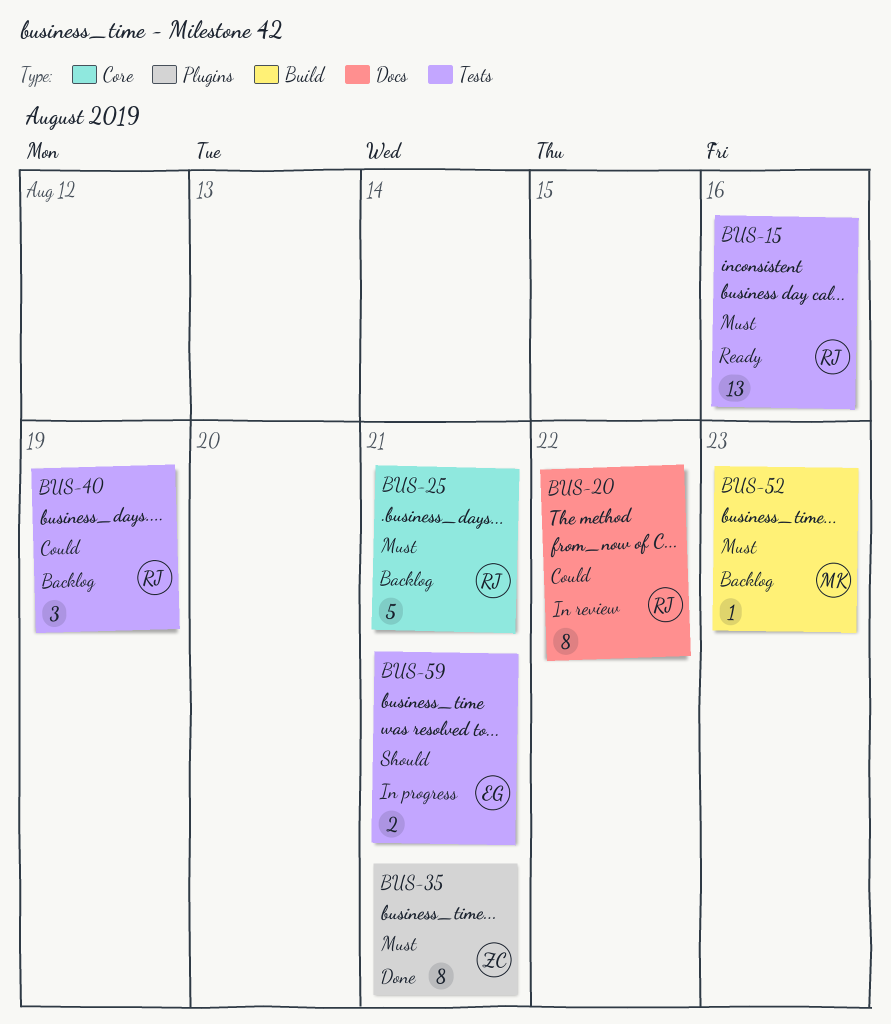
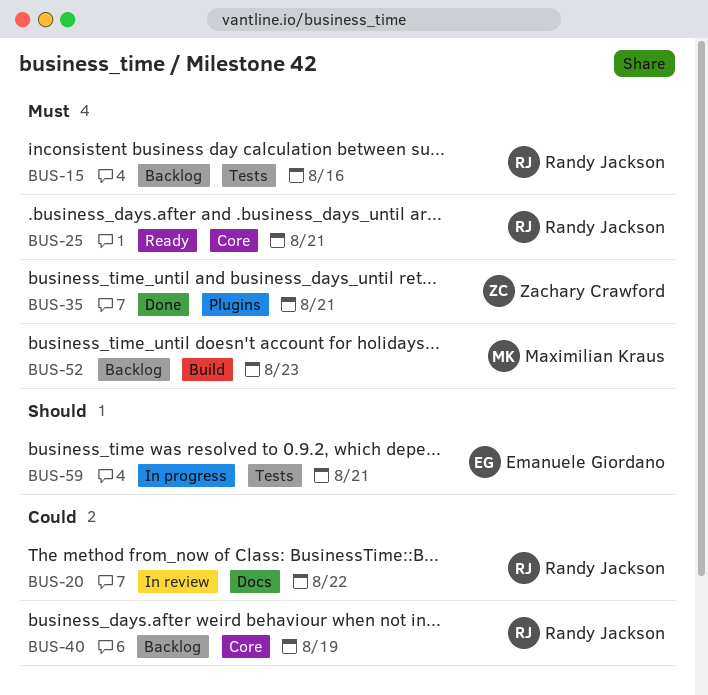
BUS-15, status: Ready -> Backlog
BUS-25, status: Backlog -> Ready
BUS-40, label: Tests -> Core

